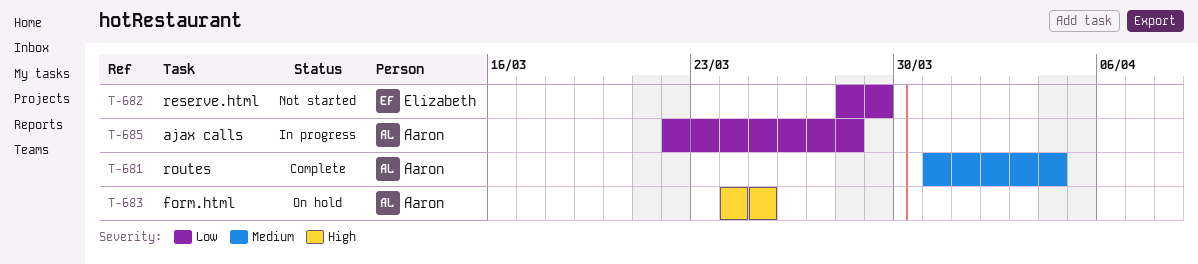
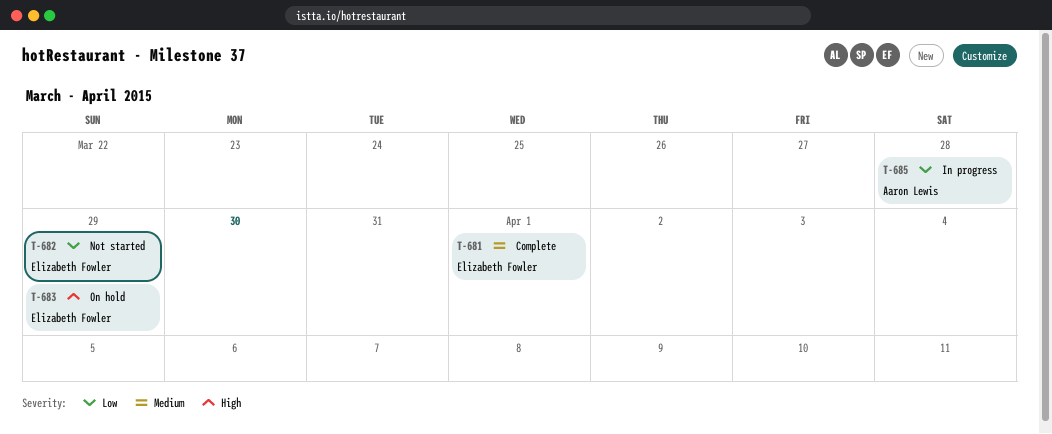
T-681, owner: Aaron Lewis -> Elizabeth Fowler
T-681, due: Apr 4 -> Apr 1
T-683, owner: Aaron Lewis -> Elizabeth Fowler
T-683, due: Mar 25 -> Mar 29

